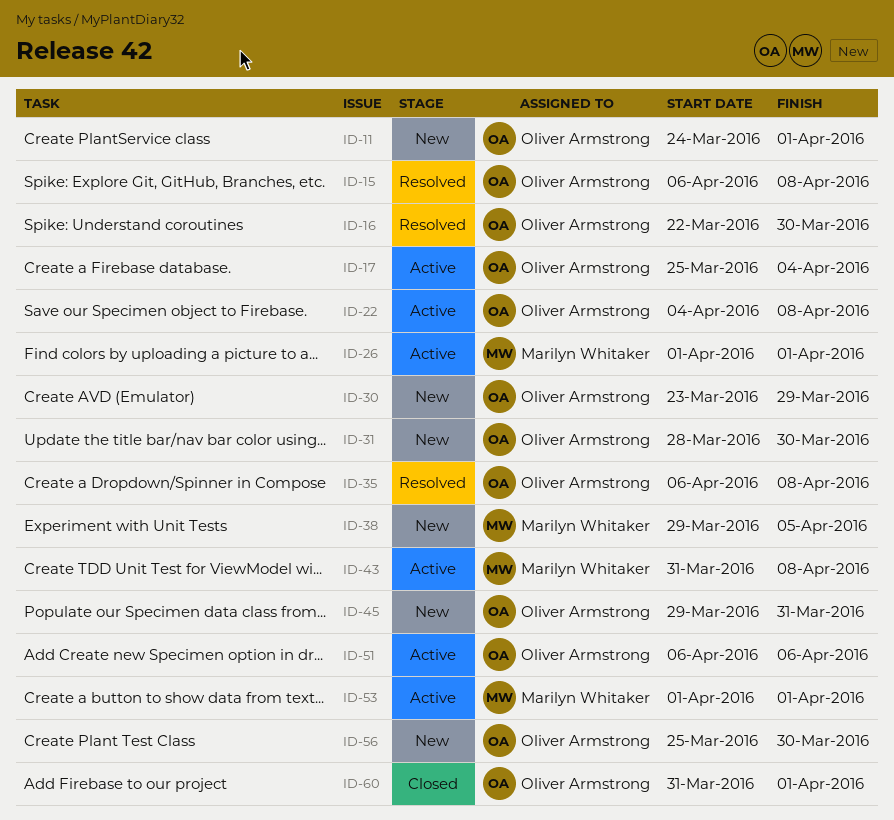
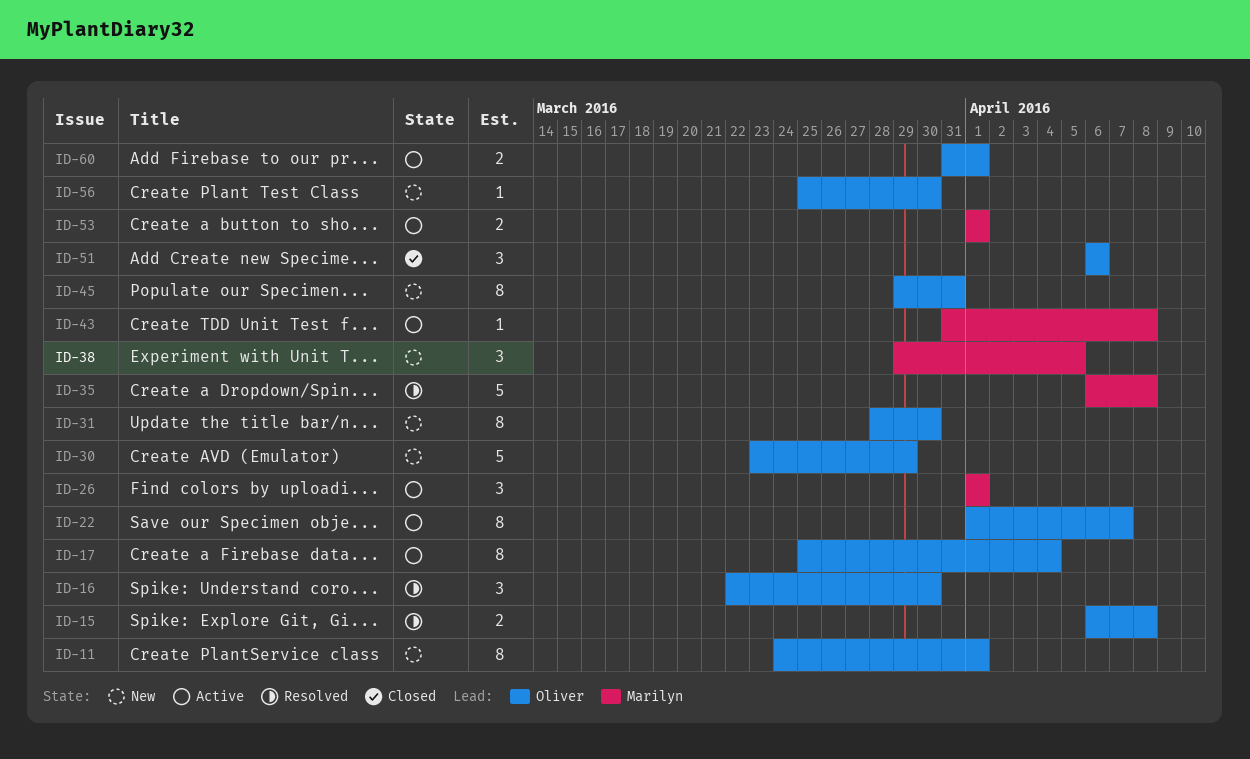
ID-22, start: Apr 4 -> Apr 1
ID-22, due: Apr 8 -> Apr 7
ID-35, owner: Oliver Armstrong -> Marilyn Whitaker
ID-51, status: Active -> Closed
ID-60, status: Closed -> Active

